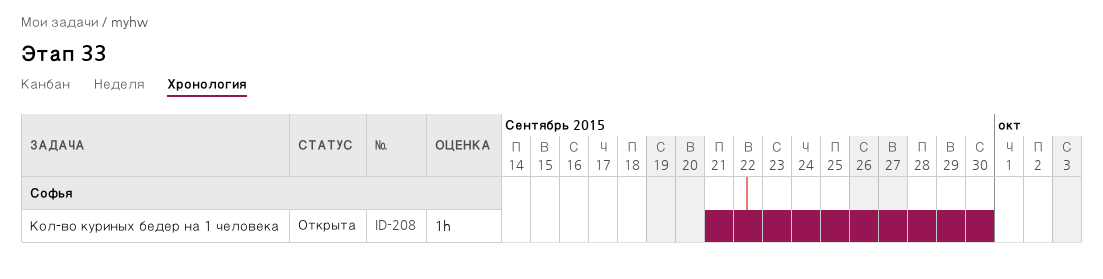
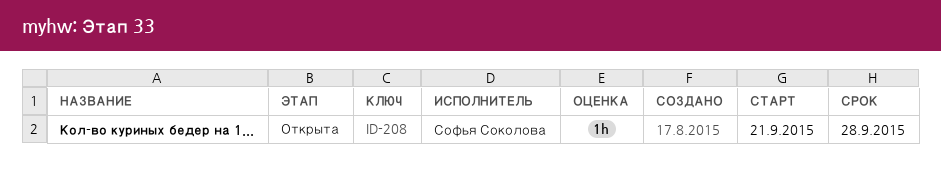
ID-208, due: Sep 30 -> Sep 28

